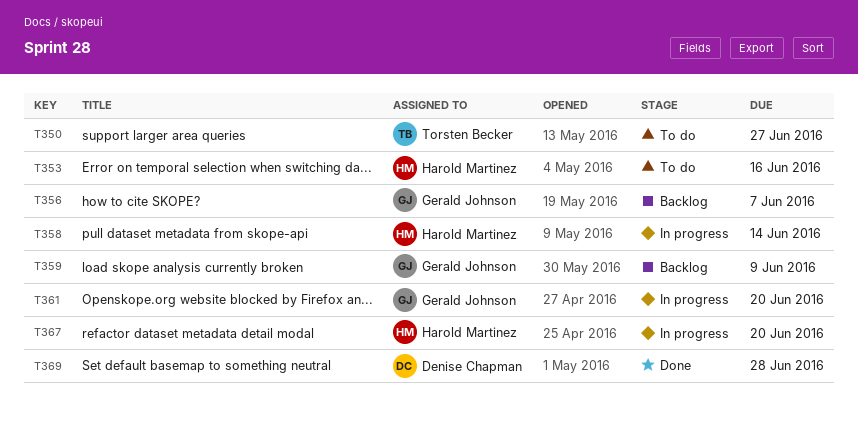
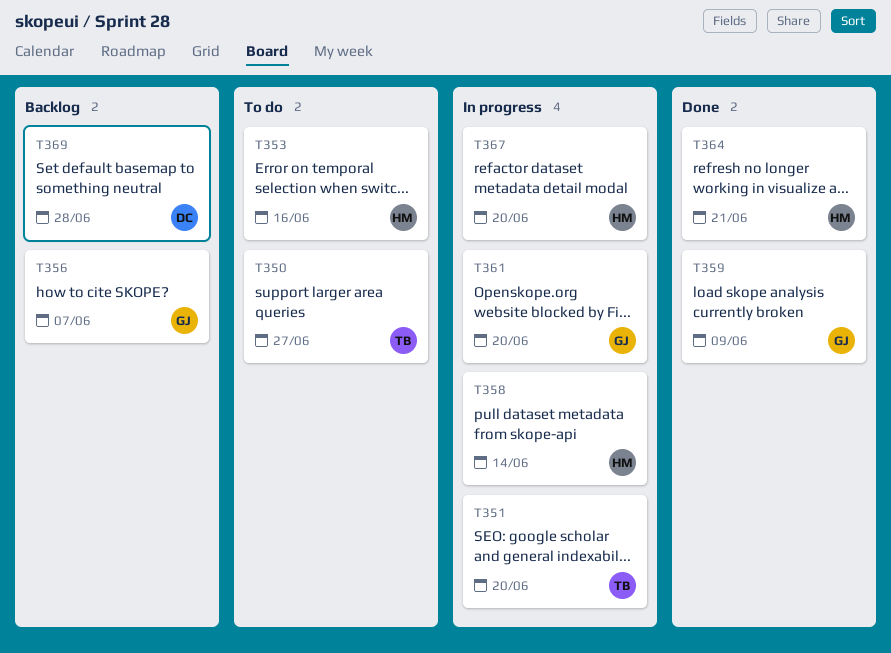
T351: none -> present
T359, status: Backlog -> Done
T364: none -> present
T369, status: Done -> Backlog

